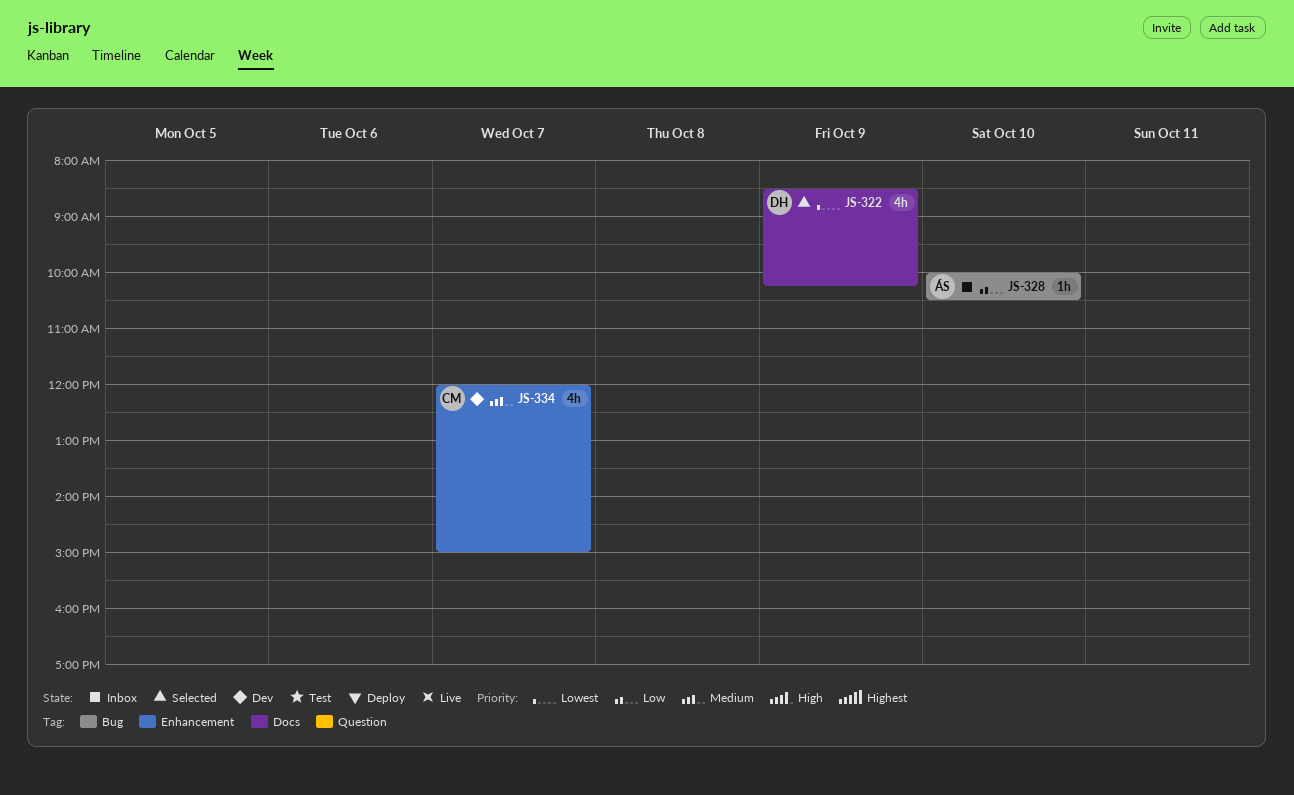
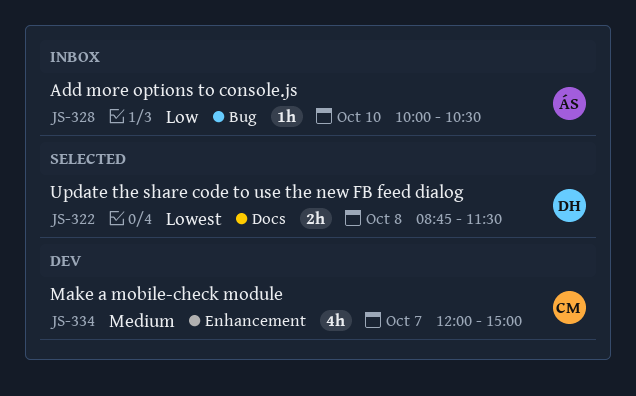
JS-322, estimate: 4h -> 2h
JS-322, day: Oct 9 -> Oct 8
JS-322, begins: 08:30 -> 08:45
JS-322, ends: 10:15 -> 11:30

